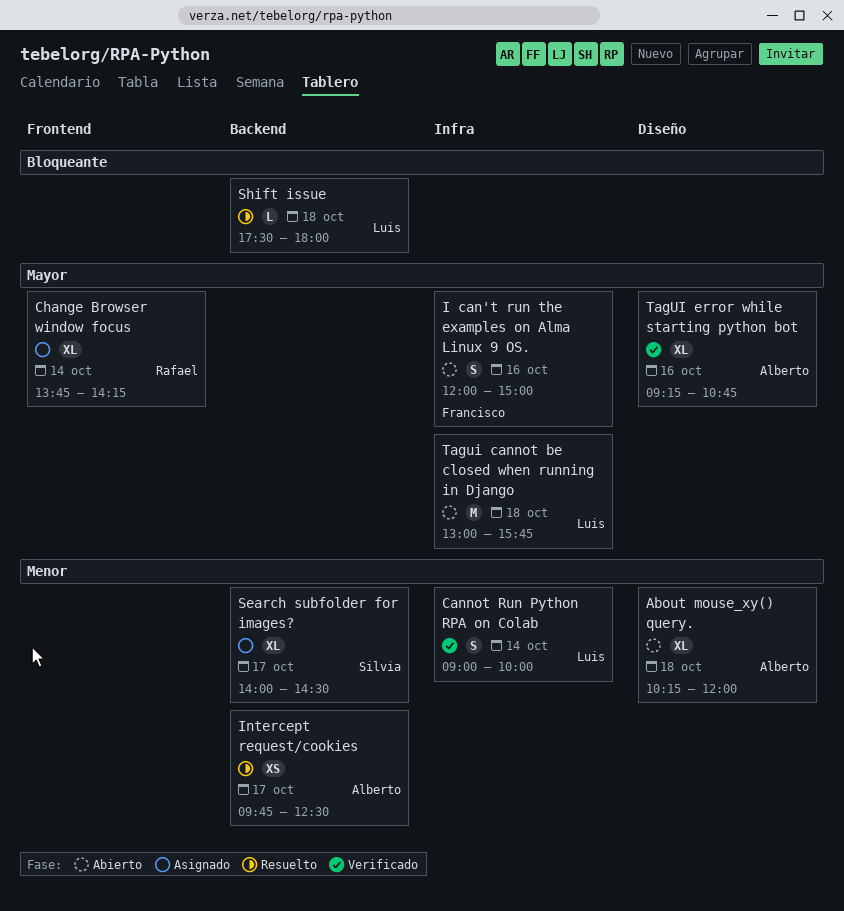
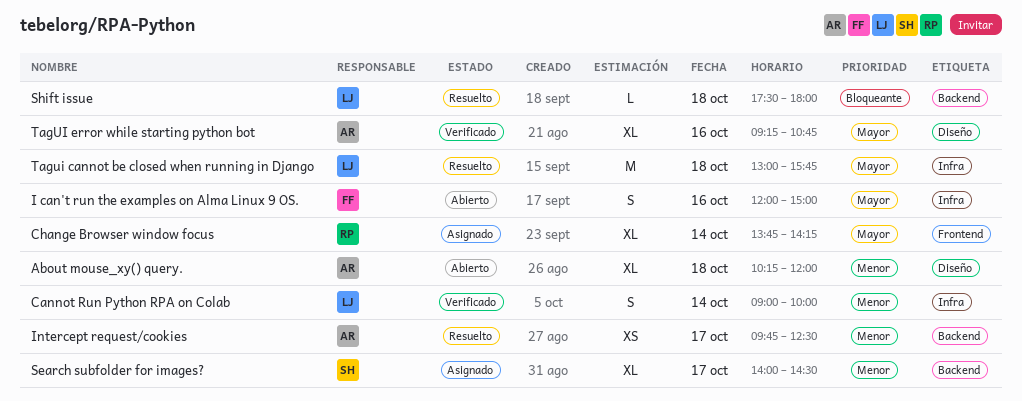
Tagui cannot be closed when running in Django, status: Abierto -> Resuelto

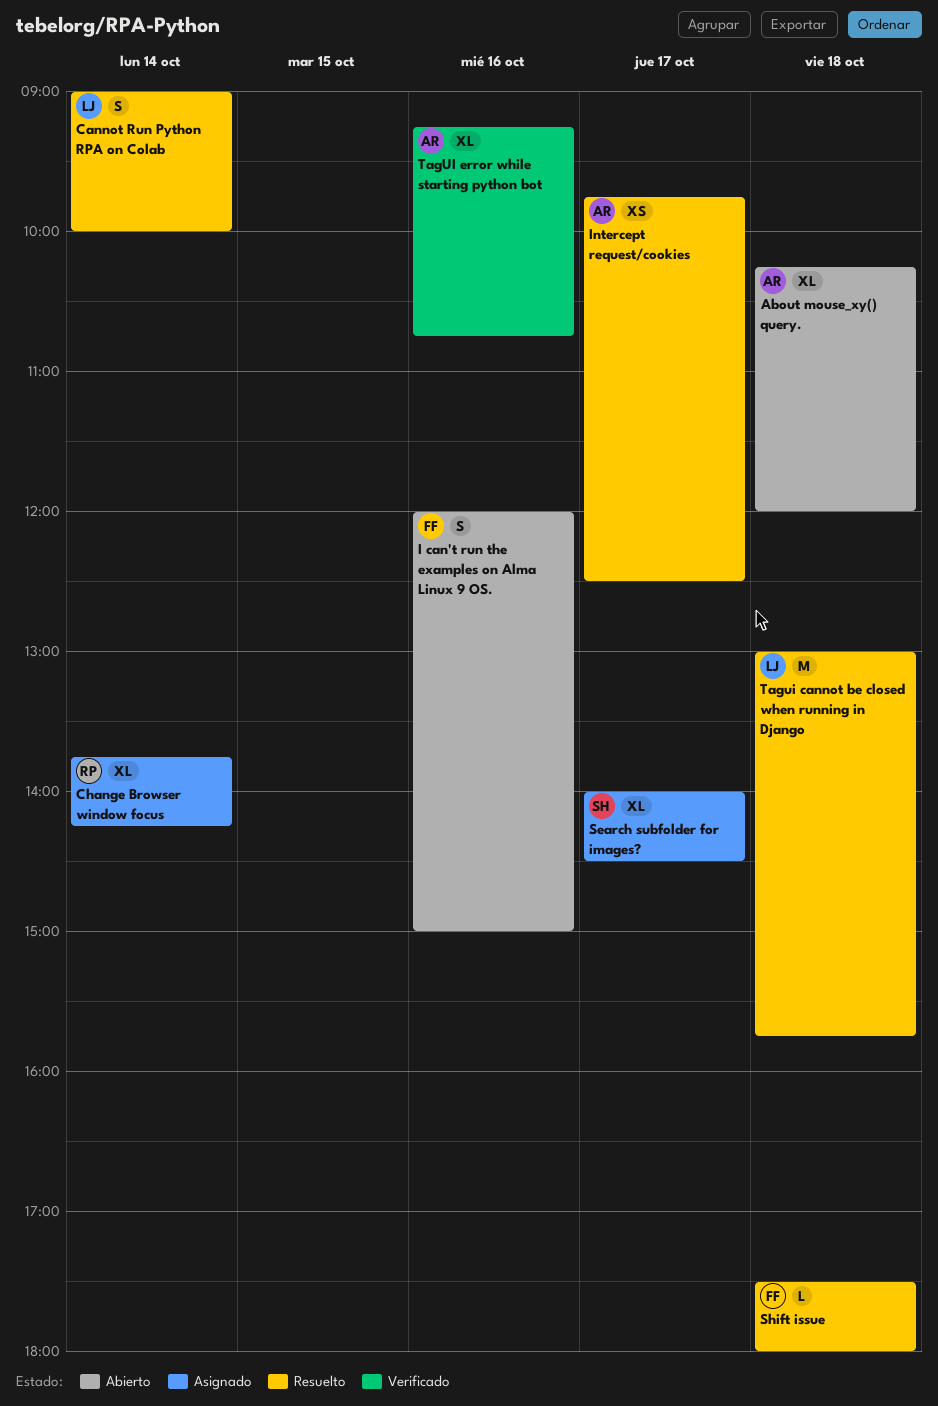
Cannot Run Python RPA on Colab, status: Verificado -> Resuelto
Shift issue, owner: LJ -> FF

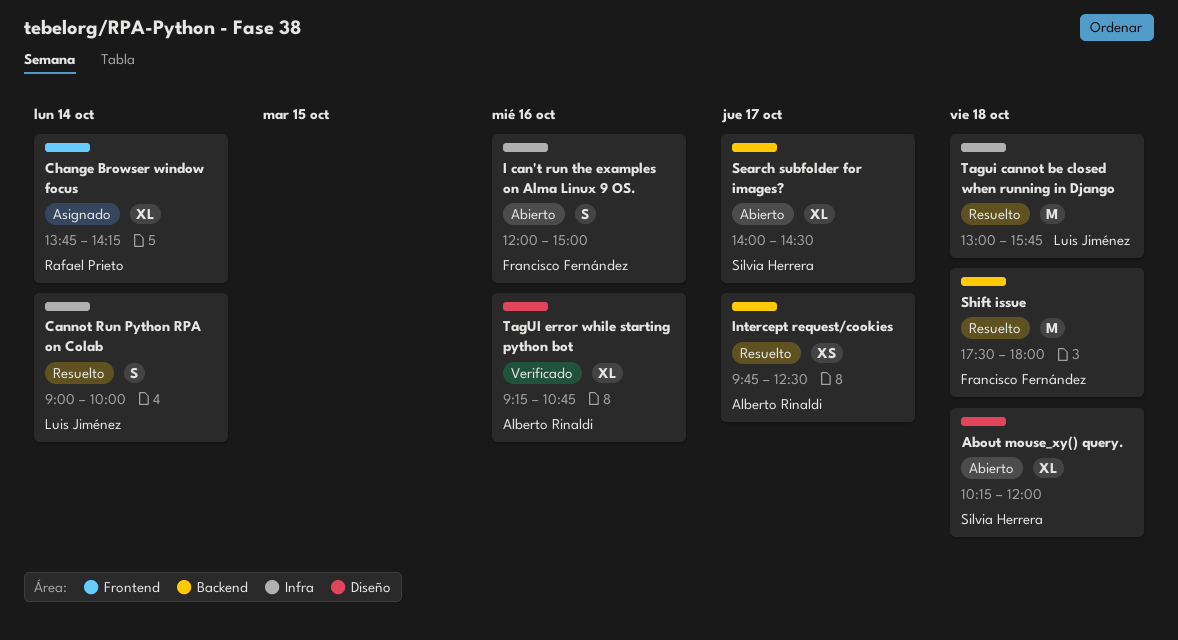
About mouse_xy() query., owner: Alberto Rinaldi -> Silvia Herrera
Search subfolder for images?, status: Asignado -> Abierto
Shift issue, estimate: L -> M

